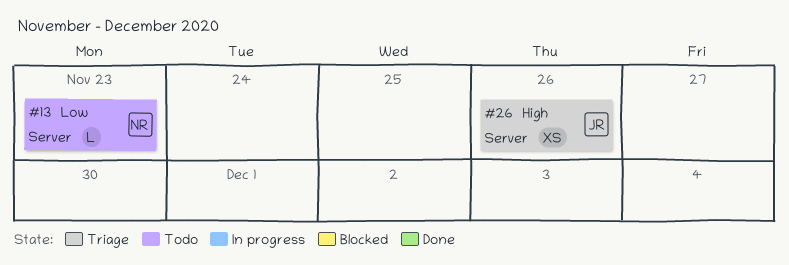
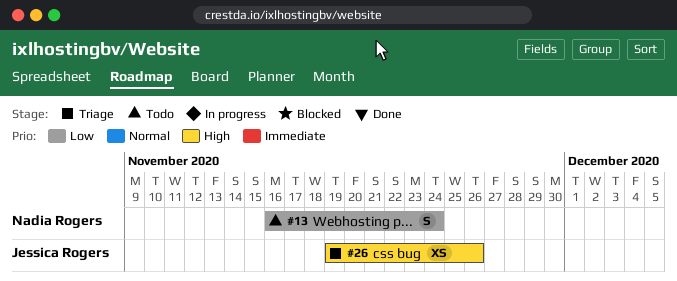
#13, estimate: L -> S
#13, due: Nov 23 -> Nov 24

